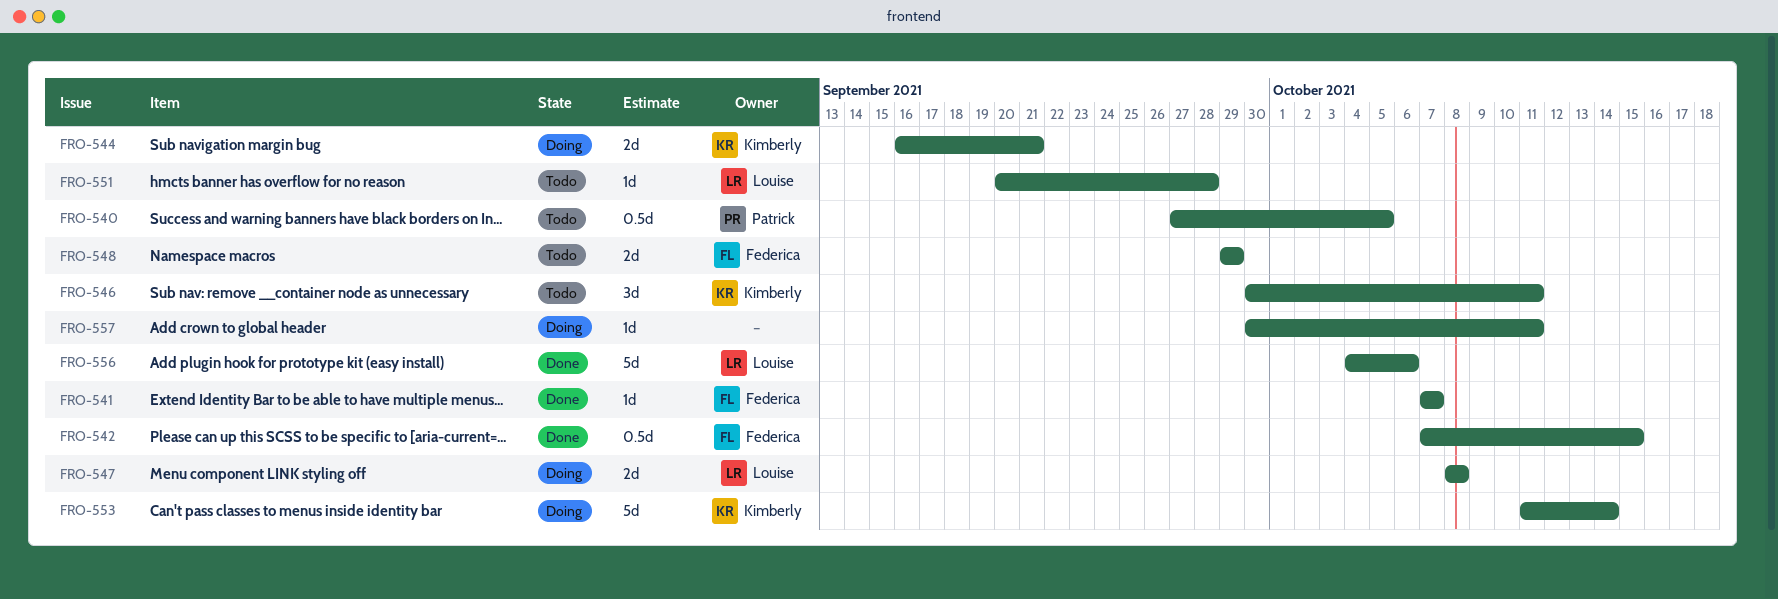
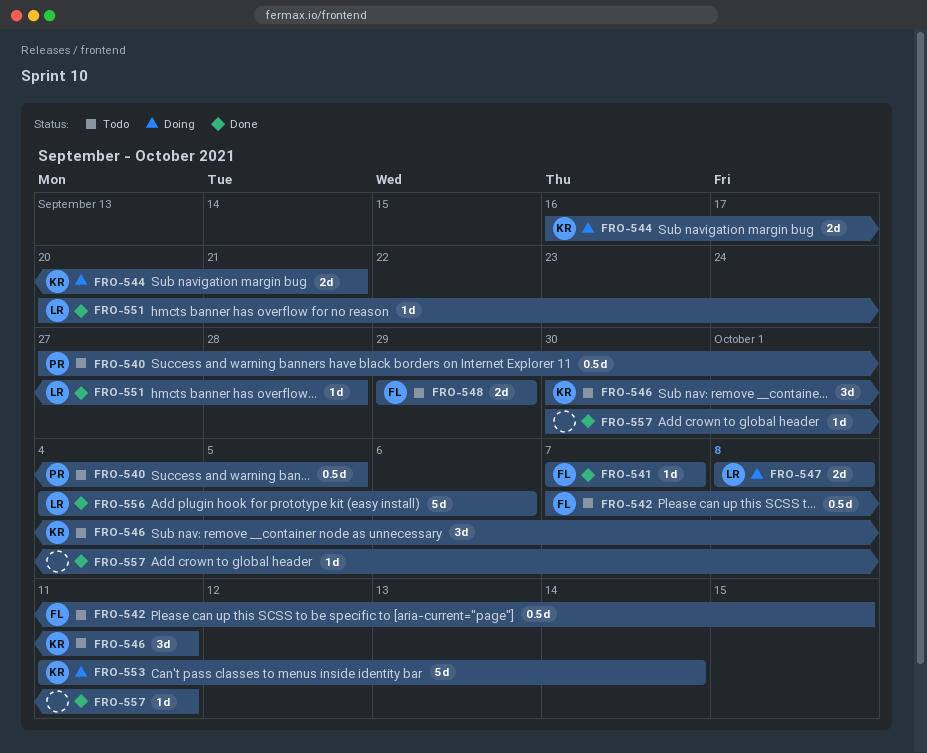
FRO-542, status: Done -> Todo
FRO-551, status: Todo -> Done
FRO-557, status: Doing -> Done

